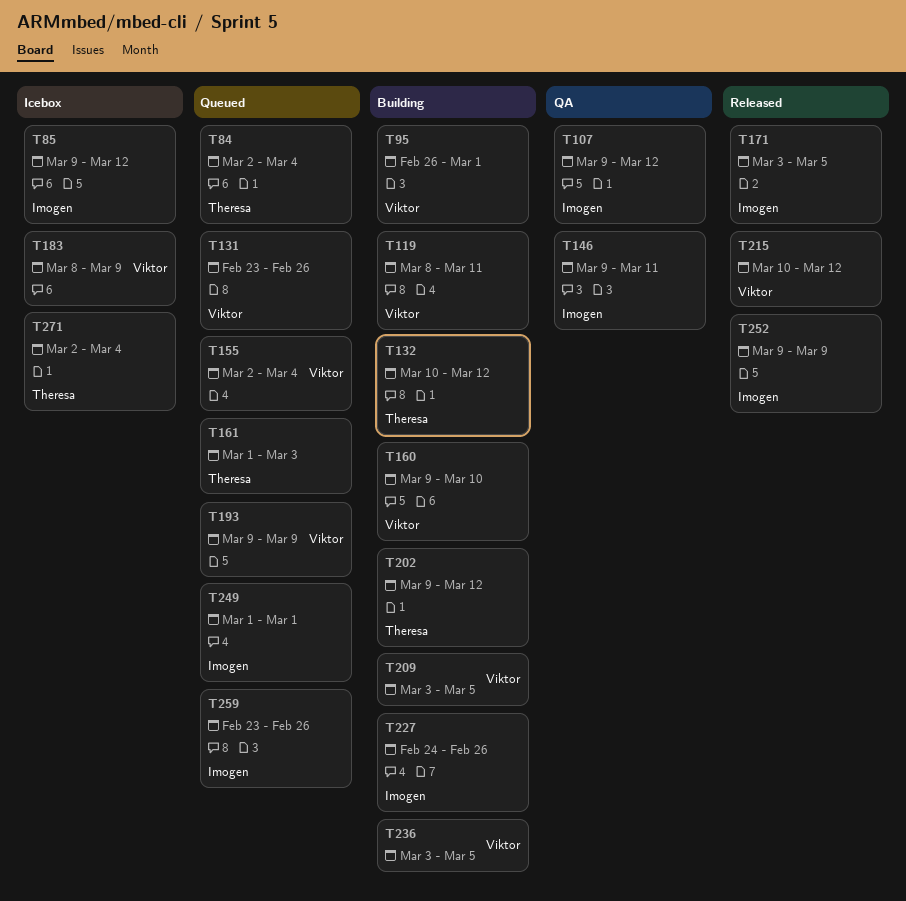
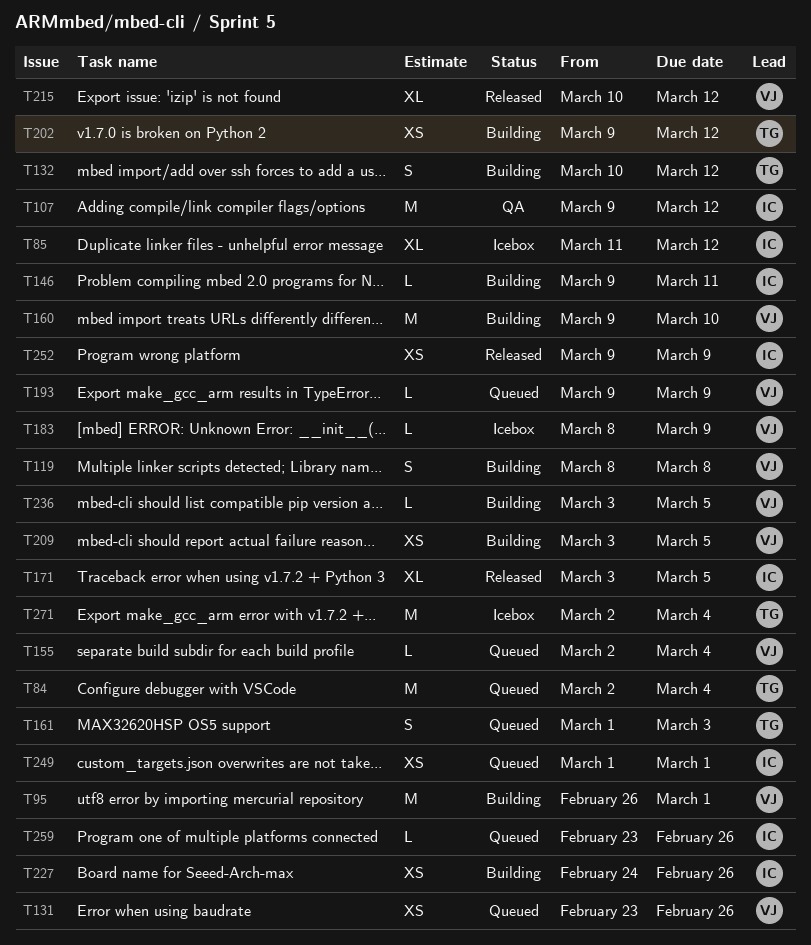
T85, start: Mar 9 -> Mar 11
T119, due: Mar 11 -> Mar 8
T146, status: QA -> Building

